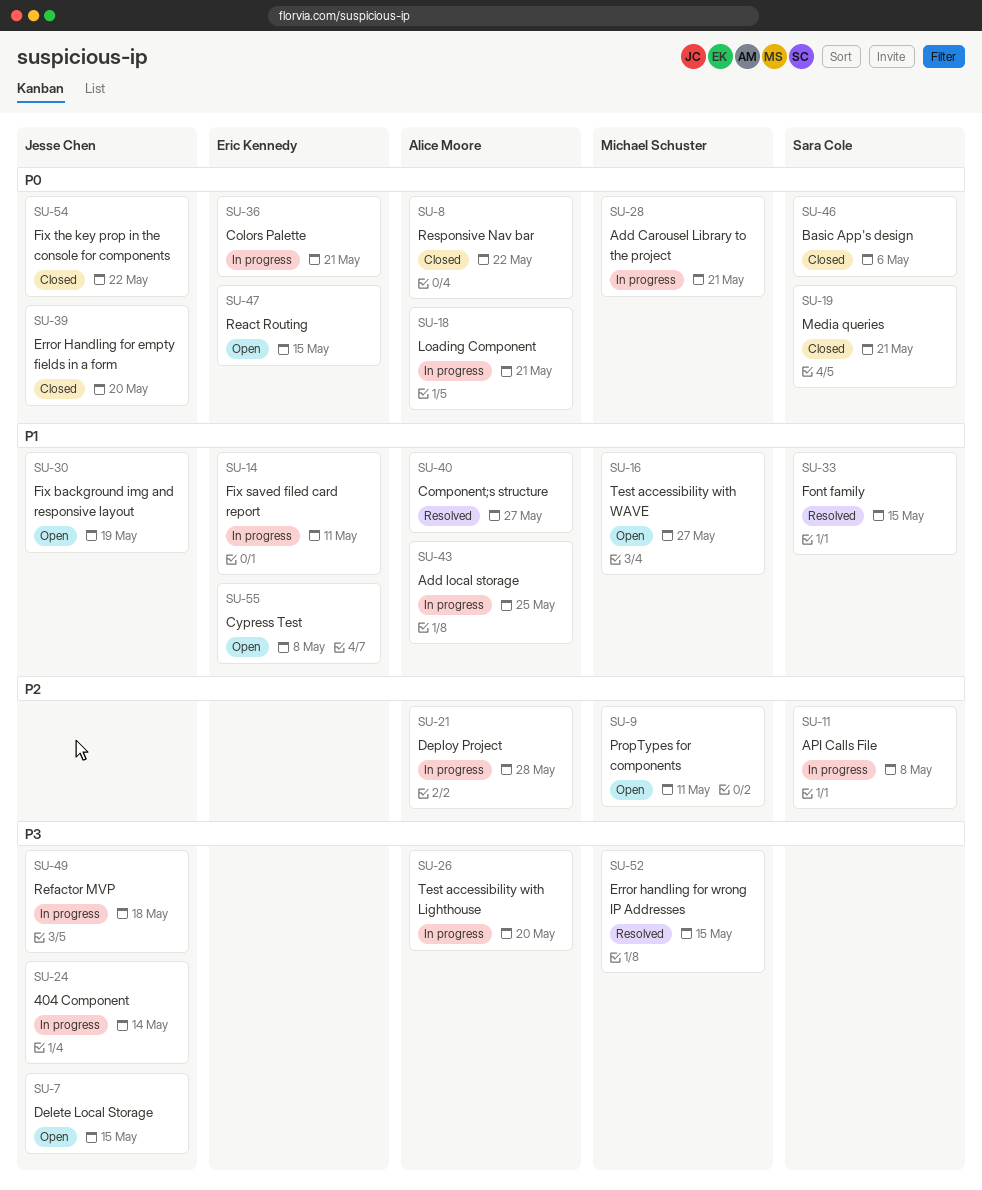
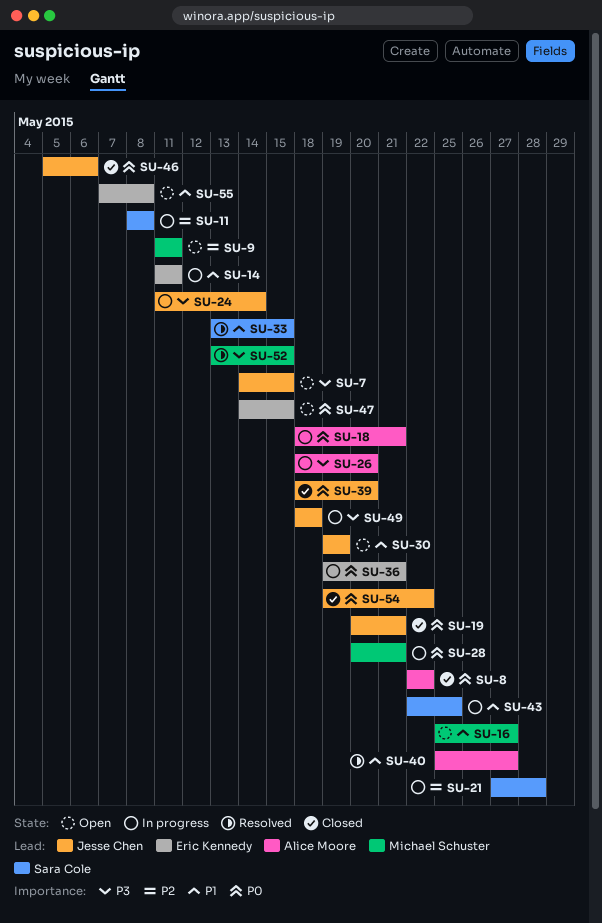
SU-19, owner: Sara Cole -> Jesse Chen
SU-21, owner: Alice Moore -> Sara Cole
SU-43, owner: Alice Moore -> Sara Cole
SU-46, owner: Sara Cole -> Jesse Chen

